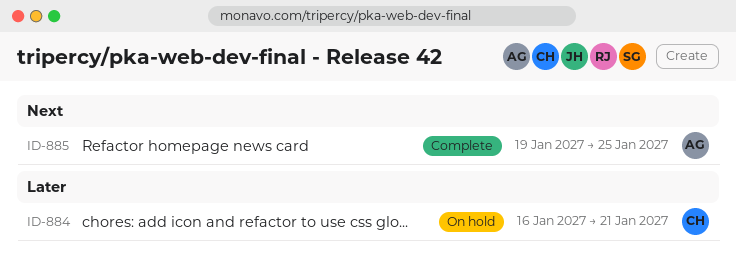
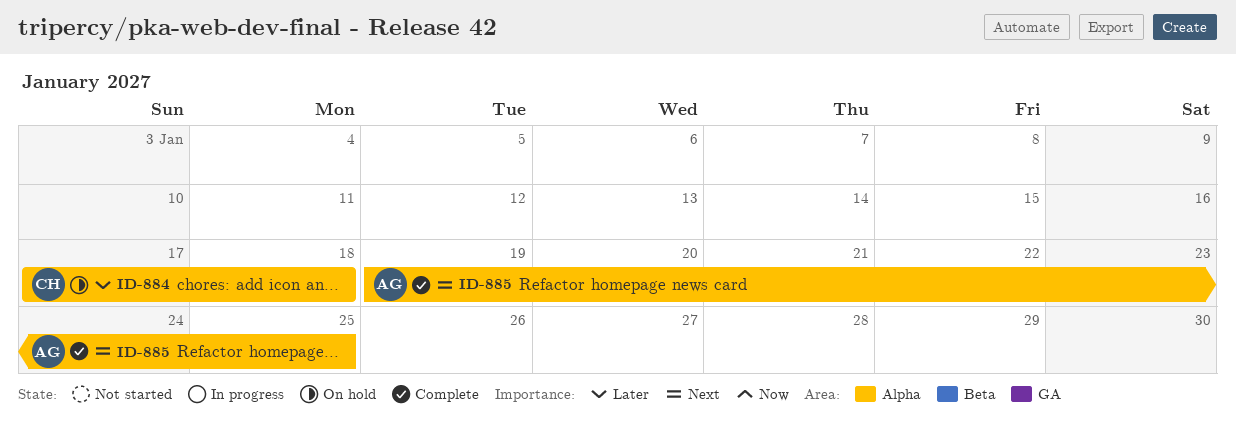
ID-884, start: Jan 16 -> Jan 17
ID-884, due: Jan 21 -> Jan 18

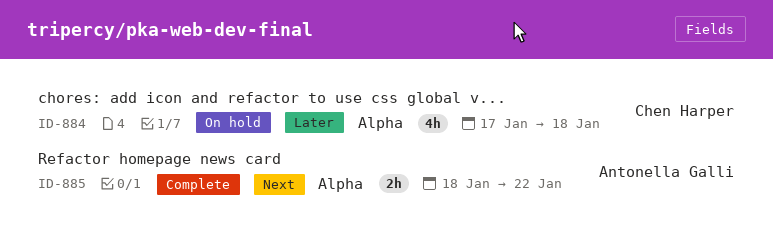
ID-885, start: Jan 19 -> Jan 18
ID-885, due: Jan 25 -> Jan 22

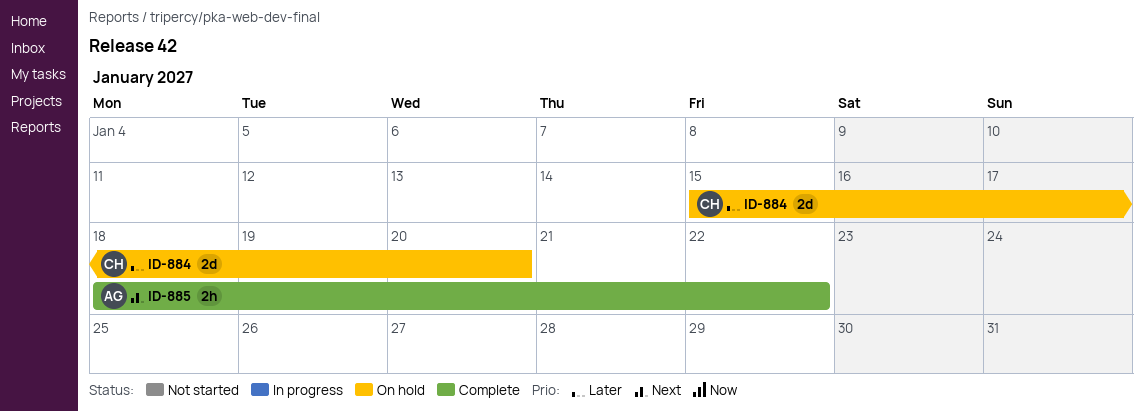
ID-884, estimate: 4h -> 2d
ID-884, start: Jan 17 -> Jan 15
ID-884, due: Jan 18 -> Jan 20

